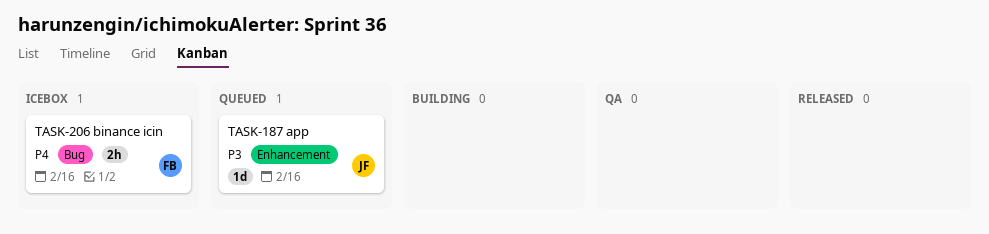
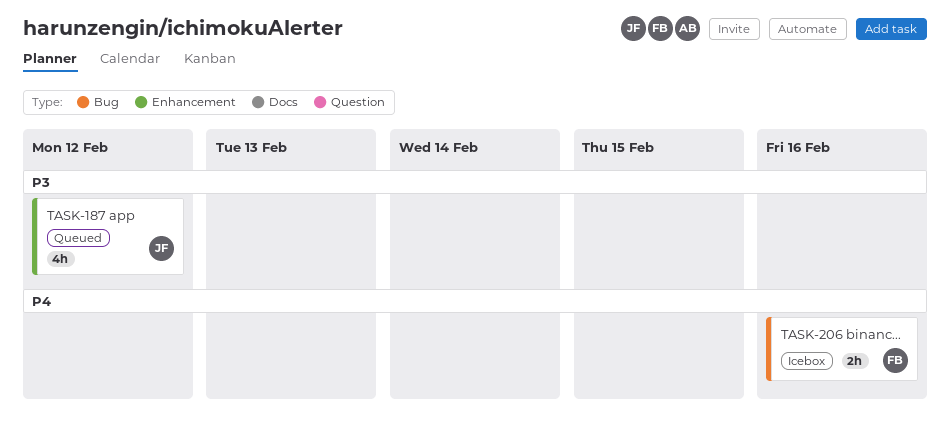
TASK-187, estimate: 1d -> 4h
TASK-187, due: Feb 16 -> Feb 12

